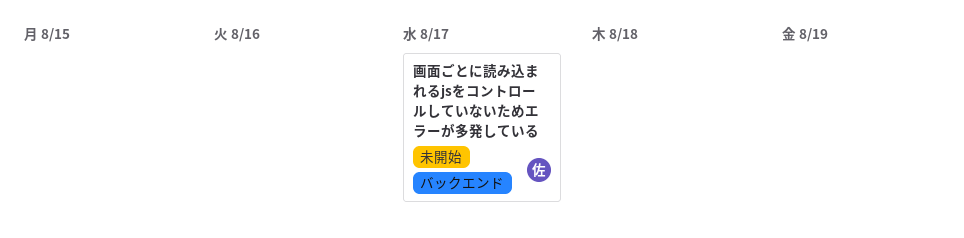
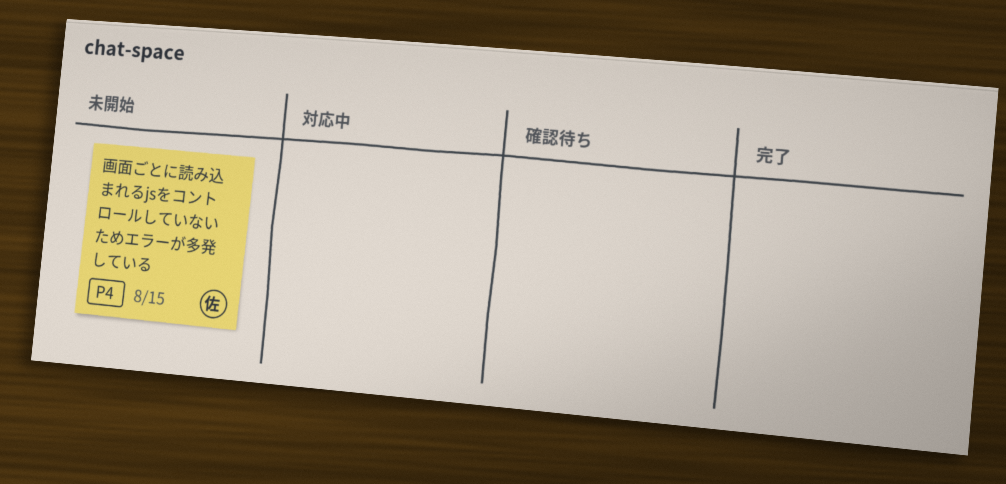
画面ごとに読み込まれるjsをコントロールしていないためエラーが多発している, due: Aug 17 -> Aug 15

